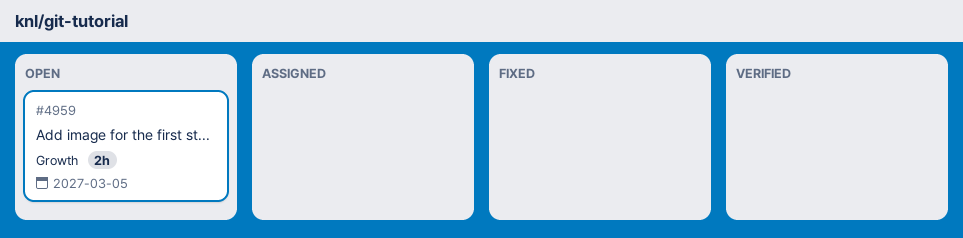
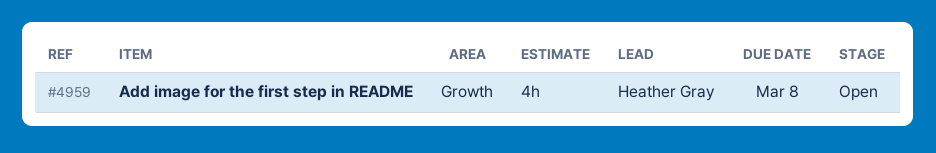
#4959, estimate: 2h -> 4h
#4959, due: Mar 5 -> Mar 8

